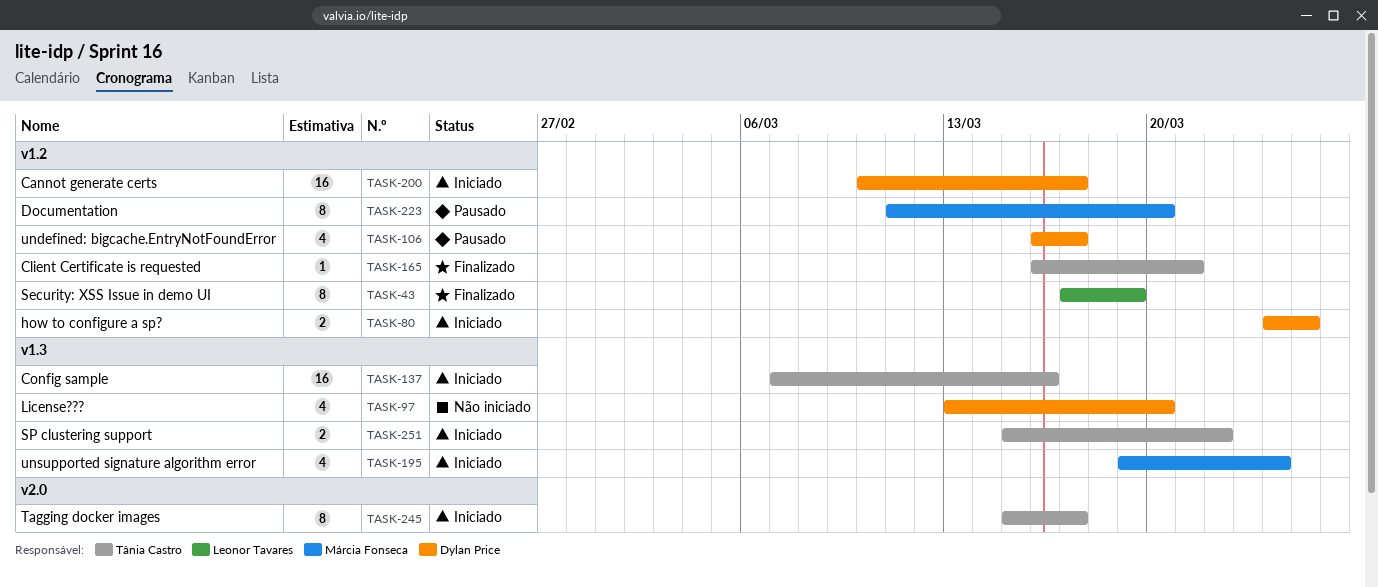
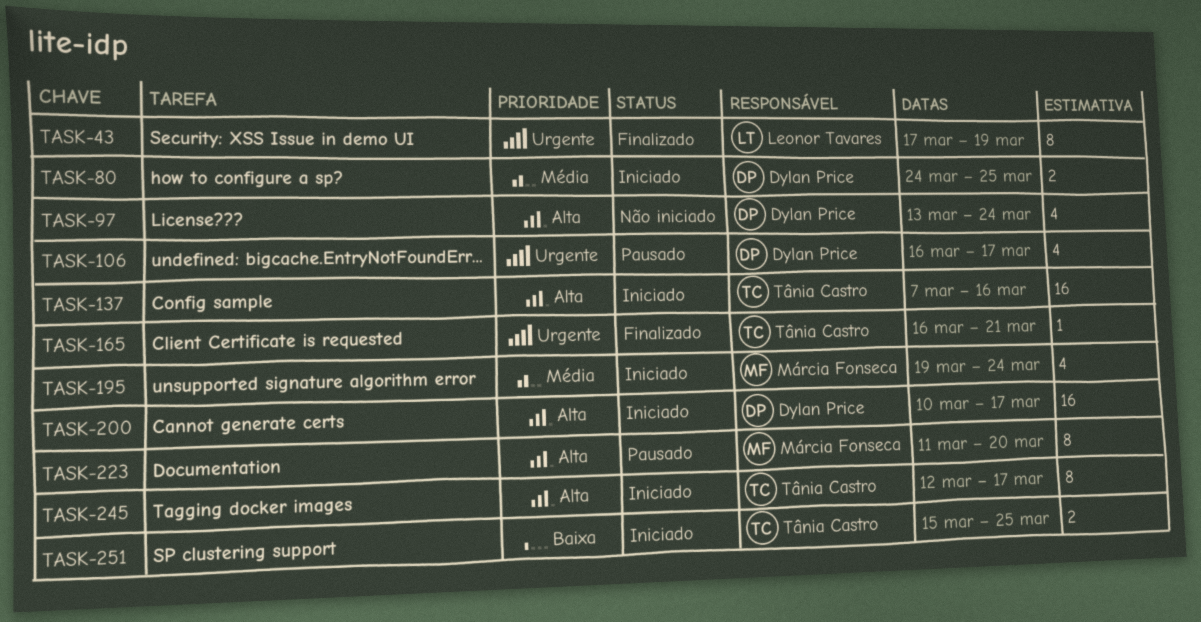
TASK-97, due: Mar 20 -> Mar 24
TASK-245, start: Mar 15 -> Mar 12
TASK-251, due: Mar 22 -> Mar 25

